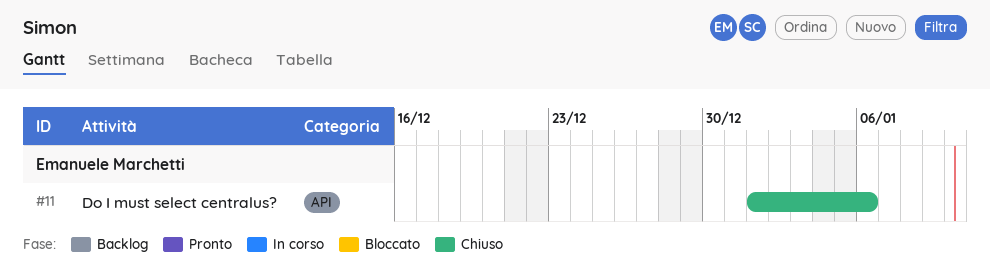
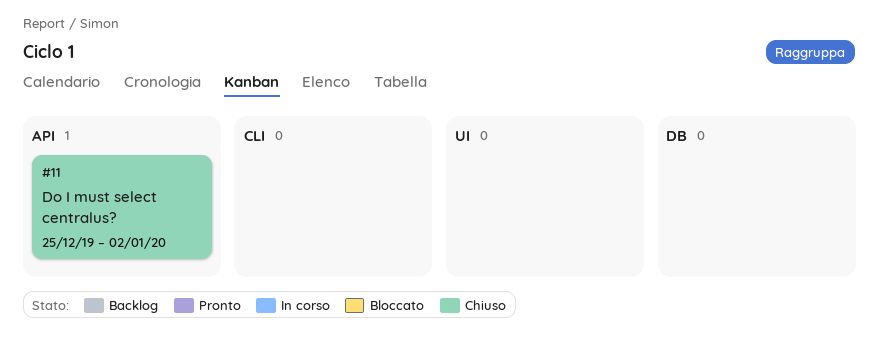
#11, start: Jan 1 -> Dec 25
#11, due: Jan 6 -> Jan 2

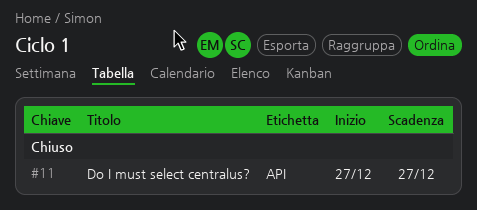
#11, start: Dec 25 -> Dec 27
#11, due: Jan 2 -> Dec 27

